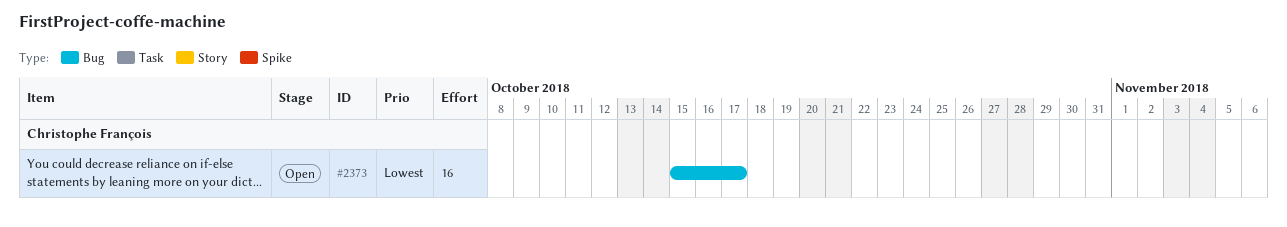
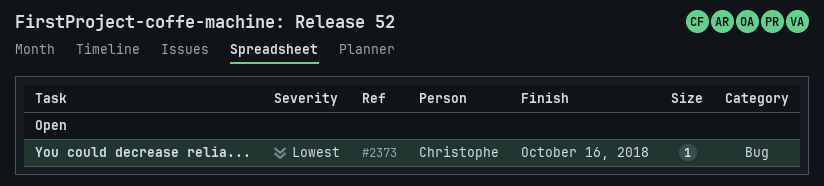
#2373, estimate: 16 -> 1
#2373, due: Oct 17 -> Oct 16

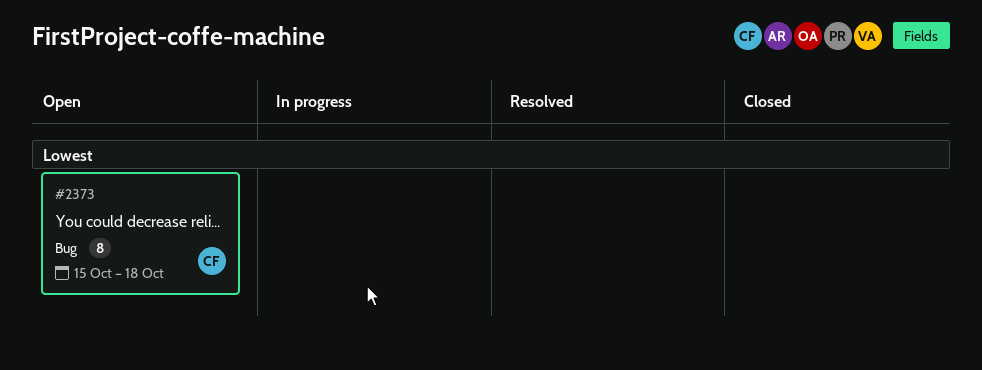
#2373, estimate: 1 -> 8
#2373, due: Oct 16 -> Oct 18

